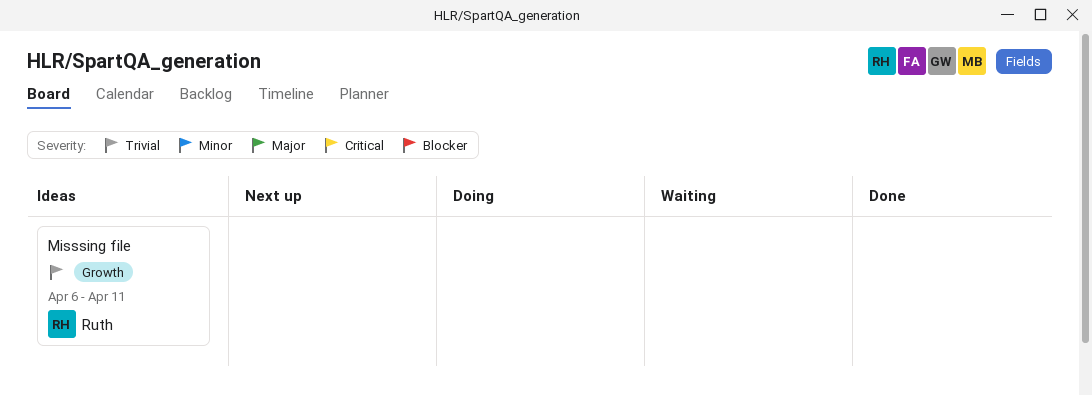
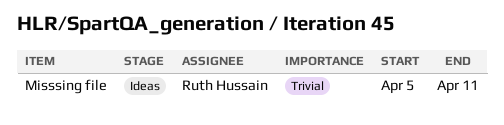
Misssing file, start: Apr 6 -> Apr 5

